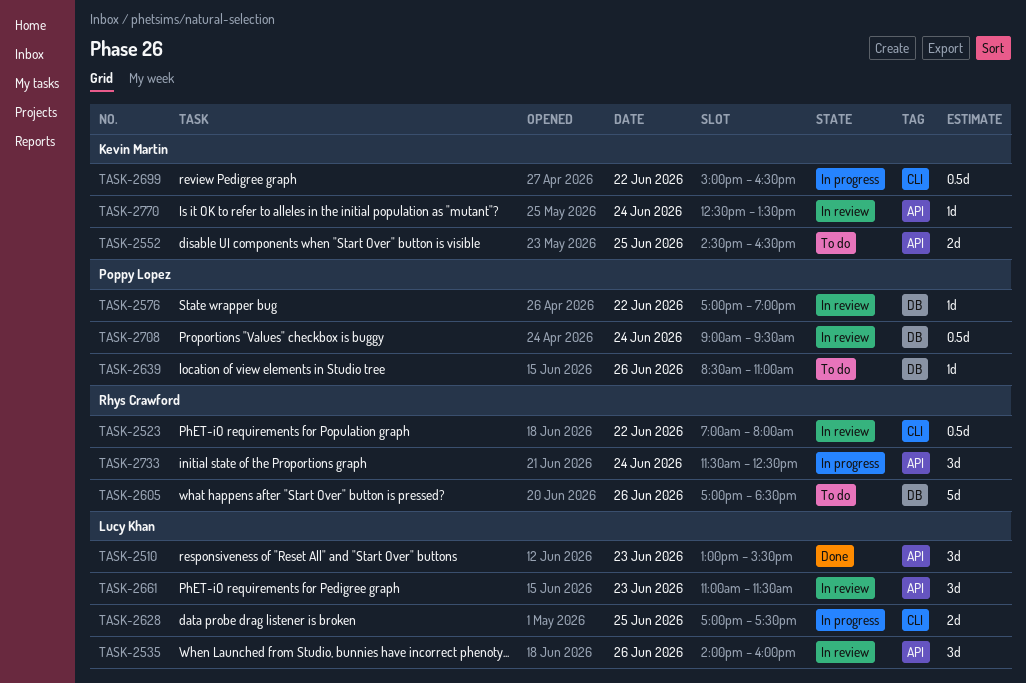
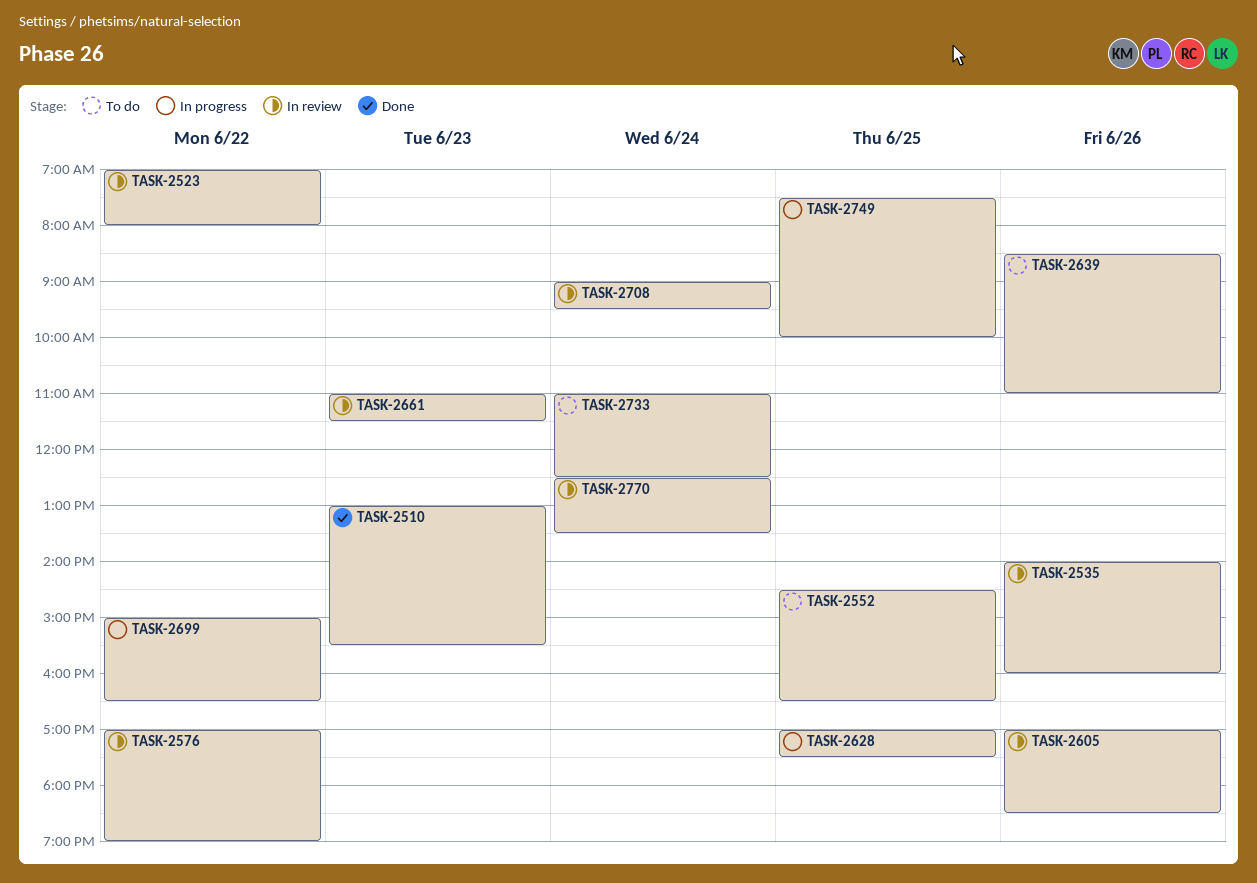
TASK-2605, status: To do -> In review
TASK-2733, status: In progress -> To do
TASK-2733, begins: 11:30 -> 11:00
TASK-2749: none -> present

